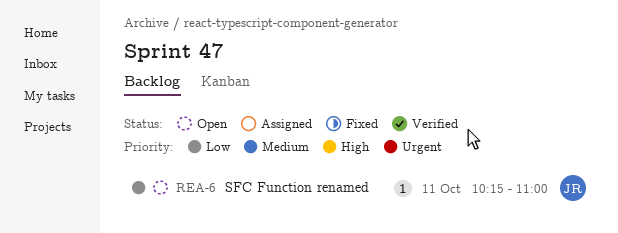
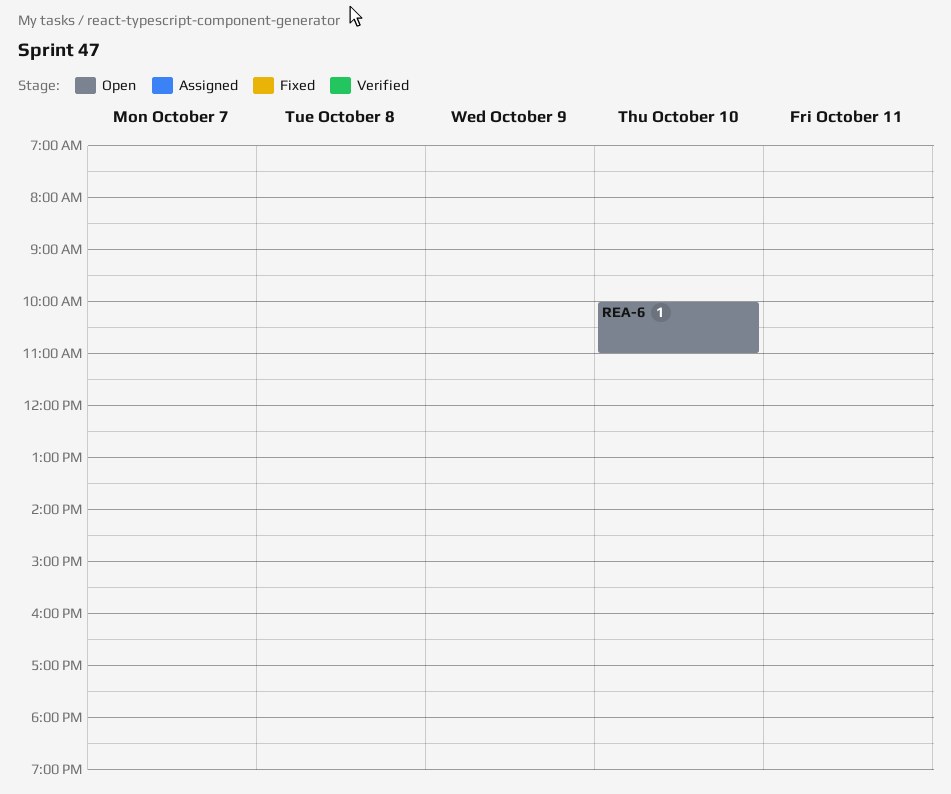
REA-6, day: Oct 11 -> Oct 10
REA-6, begins: 10:15 -> 10:00

